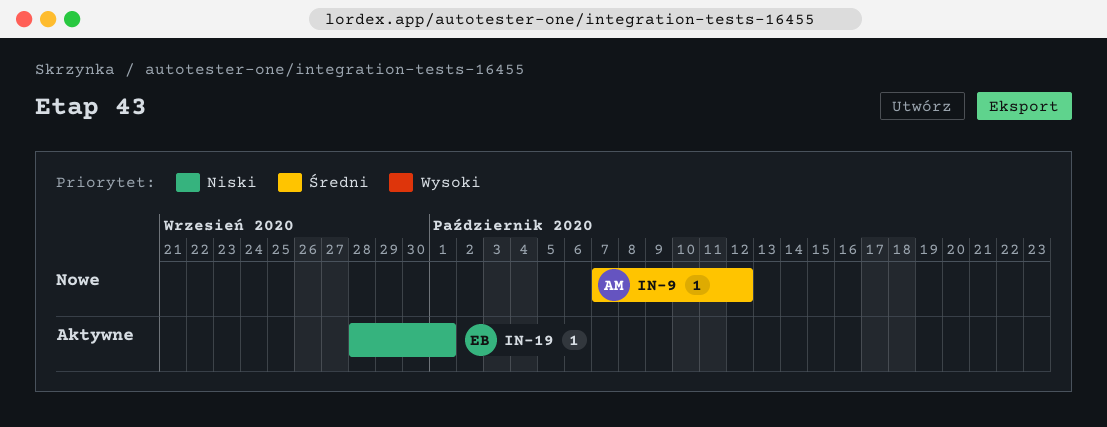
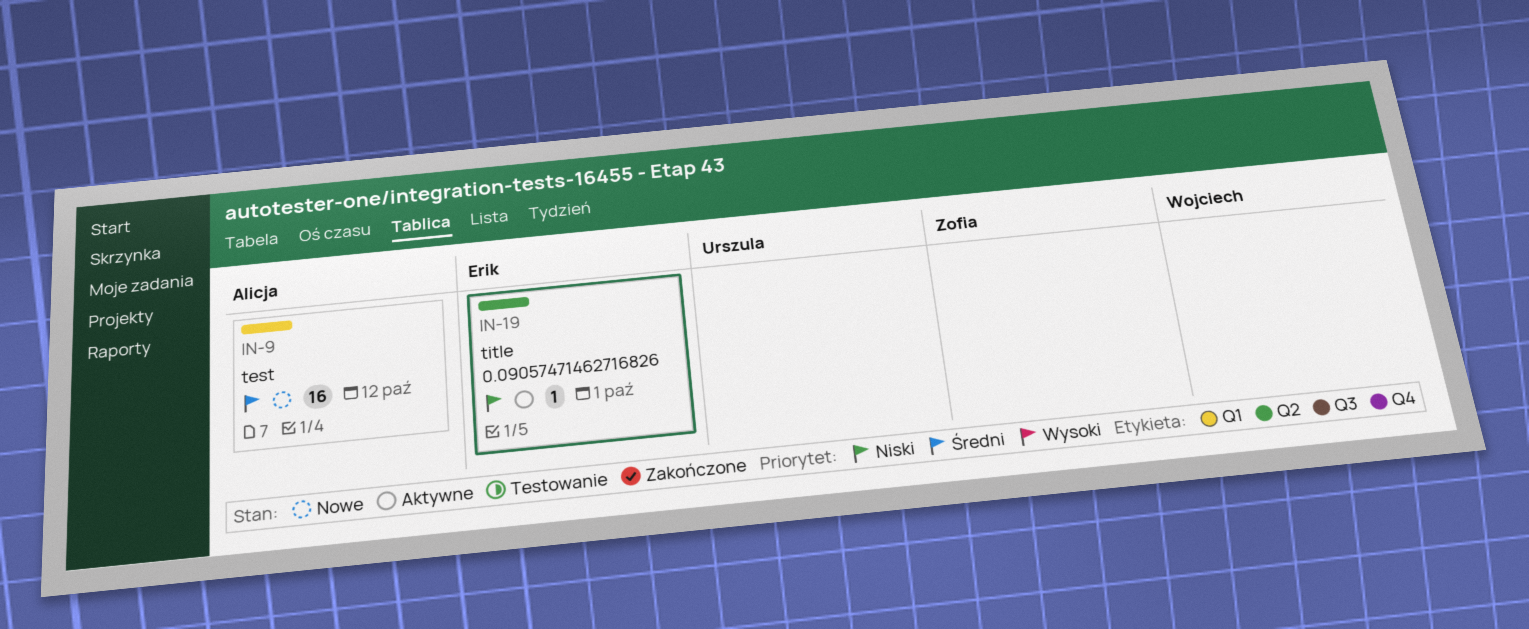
IN-9, estimate: 1 -> 16

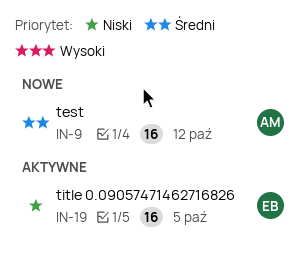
IN-19, estimate: 1 -> 16
IN-19, due: Oct 1 -> Oct 5

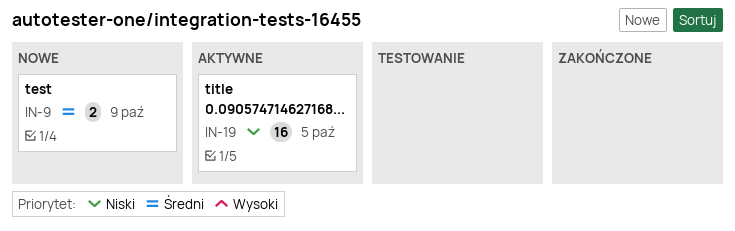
IN-9, estimate: 16 -> 2
IN-9, due: Oct 12 -> Oct 9

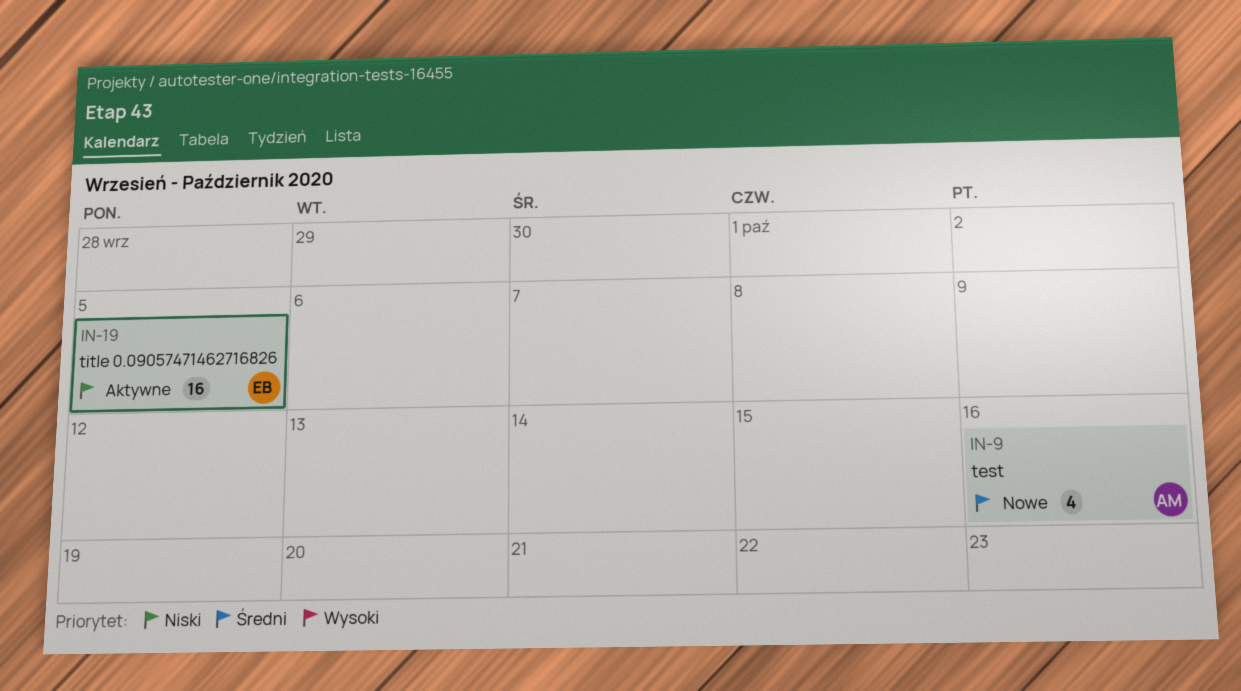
IN-9, estimate: 2 -> 4
IN-9, due: Oct 9 -> Oct 16

